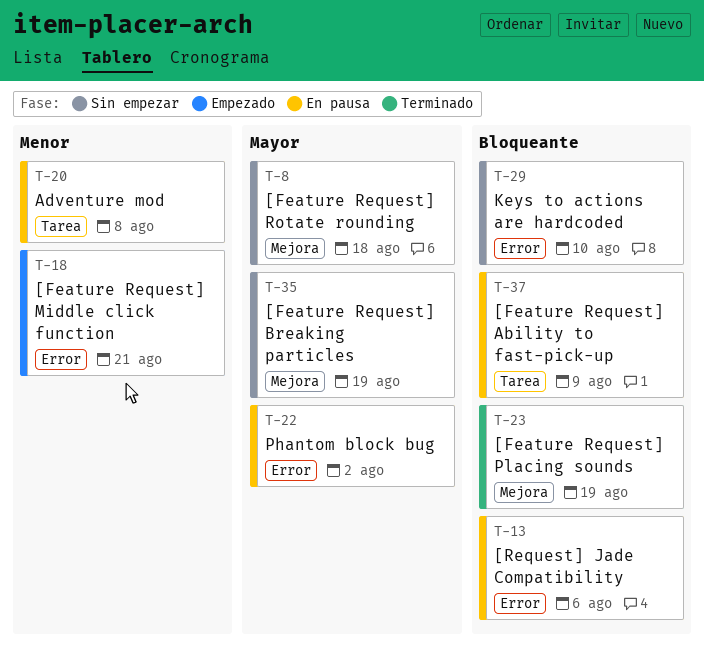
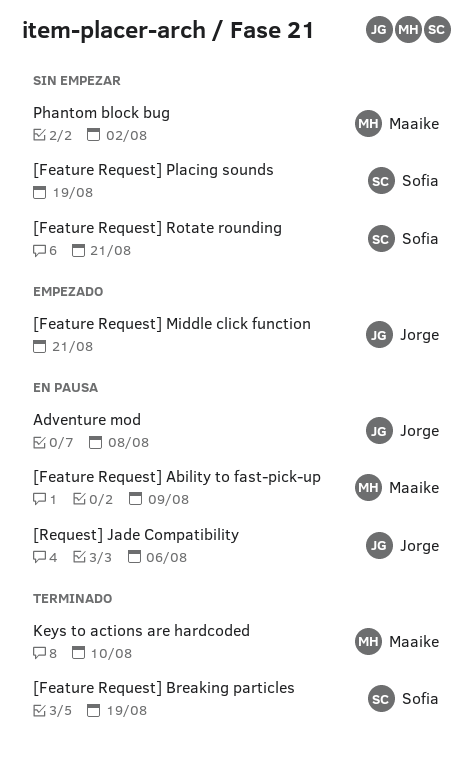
[Feature Request] Breaking particles, status: Sin empezar -> Terminado
[Feature Request] Placing sounds, status: Terminado -> Sin empezar
[Feature Request] Rotate rounding, due: Aug 18 -> Aug 21
Keys to actions are hardcoded, status: Sin empezar -> Terminado
Phantom block bug, status: En pausa -> Sin empezar

